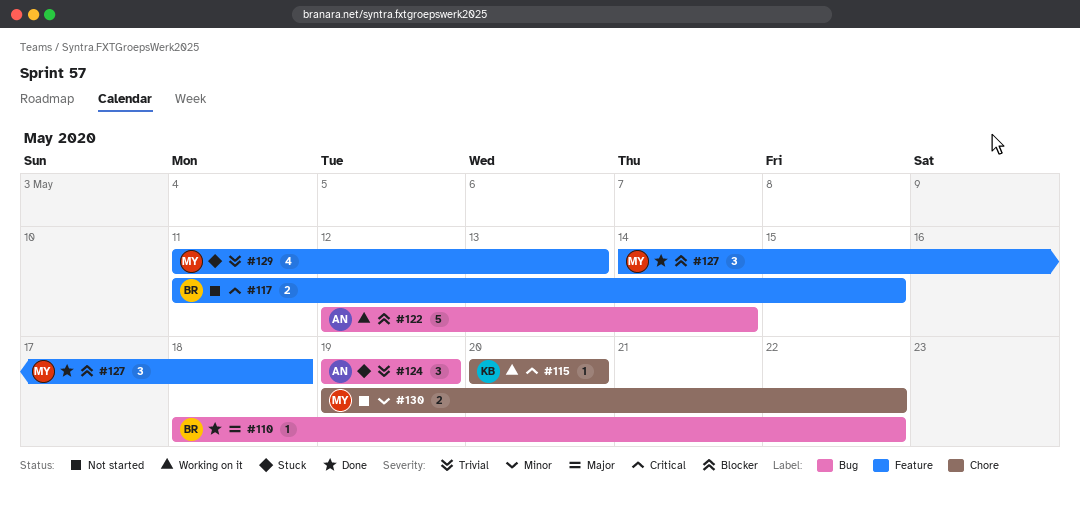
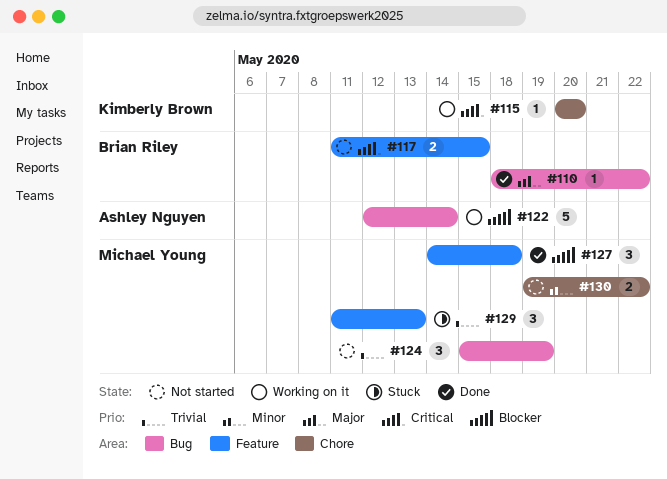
#124, status: Stuck -> Not started
#124, owner: Ashley Nguyen -> Michael Young
#124, start: May 19 -> May 15
#129, estimate: 4 -> 3

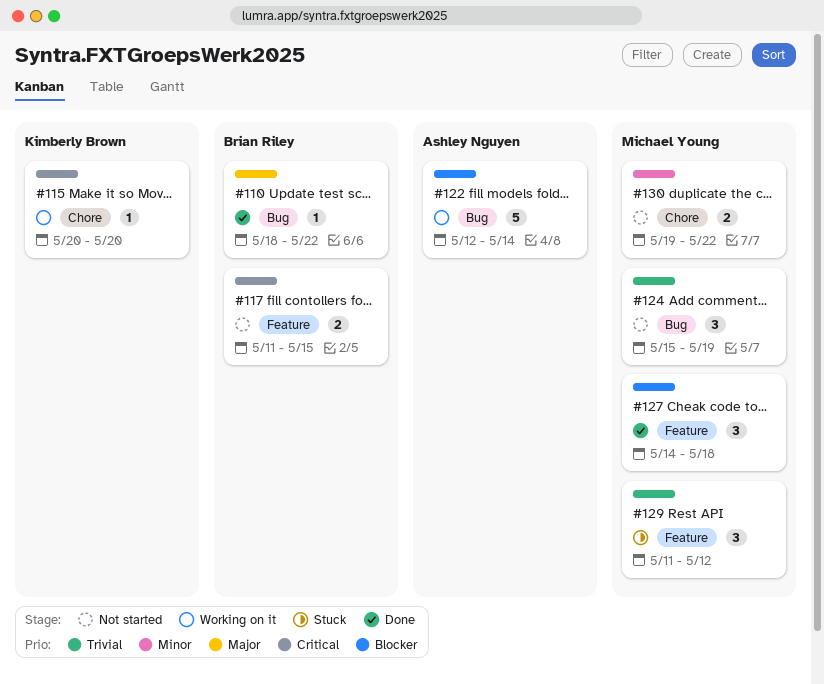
#129, due: May 13 -> May 12

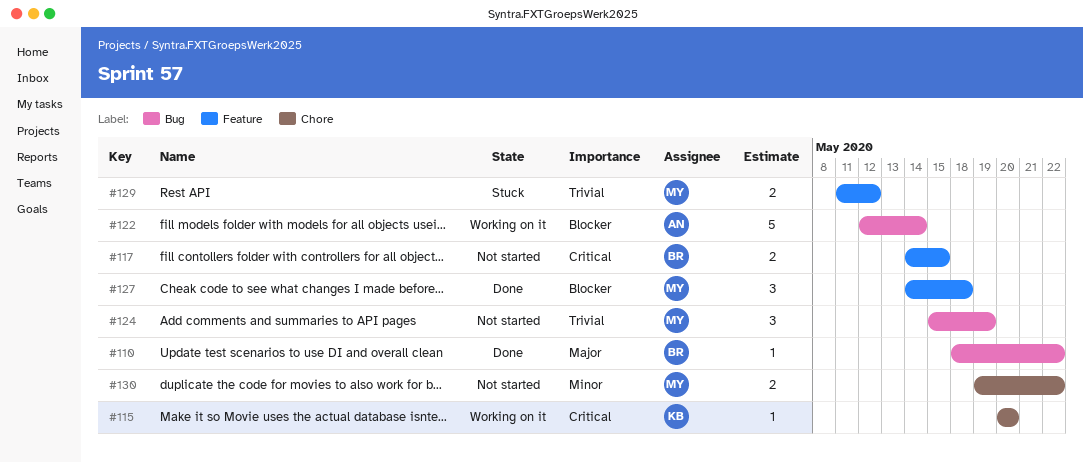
#117, start: May 11 -> May 14
#129, estimate: 3 -> 2

